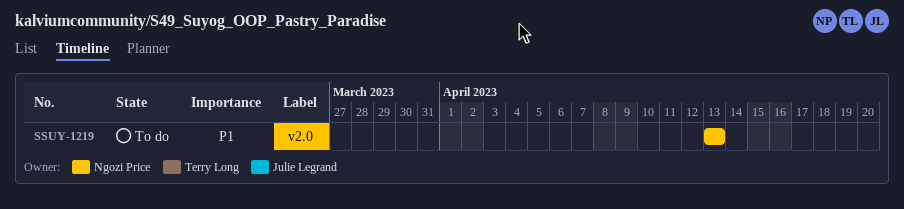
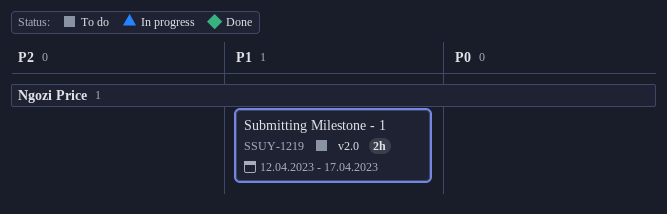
SSUY-1219, start: Apr 13 -> Apr 12
SSUY-1219, due: Apr 13 -> Apr 17

